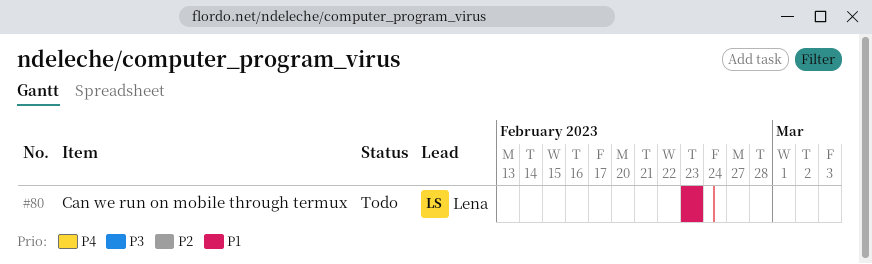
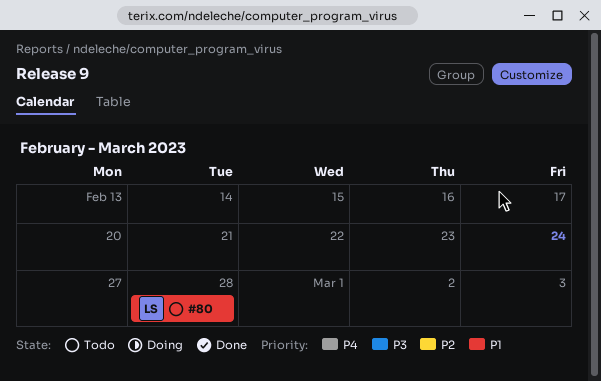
#80, start: Feb 23 -> Feb 28
#80, due: Feb 23 -> Feb 28

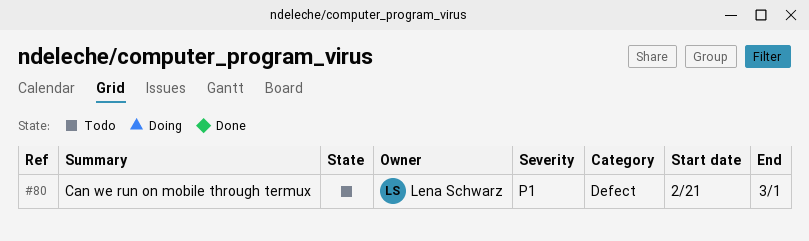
#80, start: Feb 28 -> Feb 21
#80, due: Feb 28 -> Mar 1

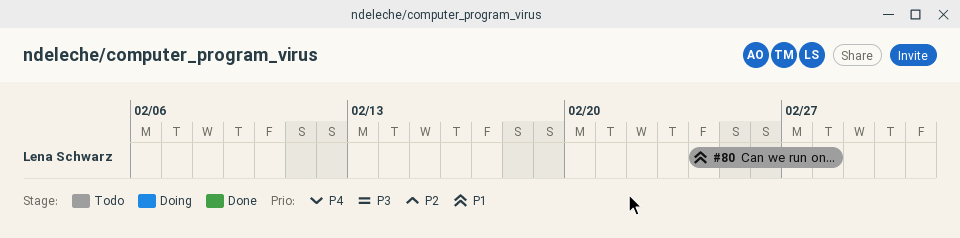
#80, start: Feb 21 -> Feb 24
#80, due: Mar 1 -> Feb 28

